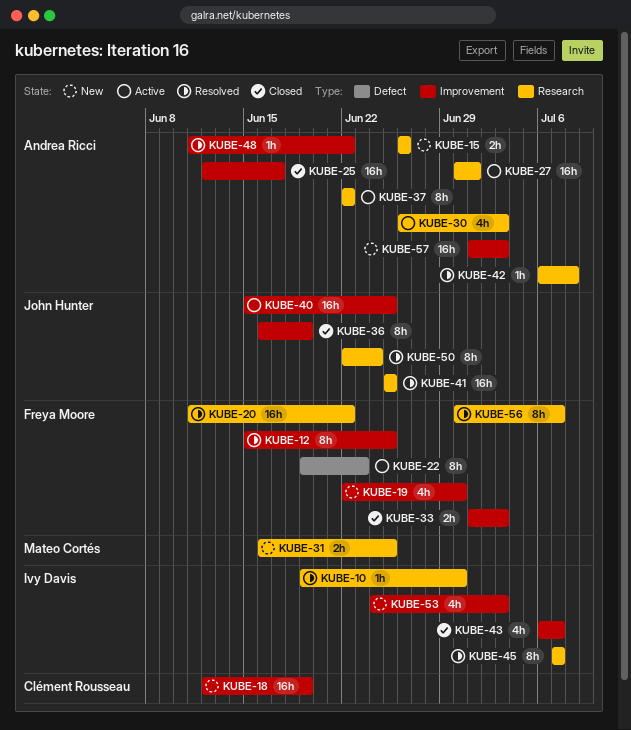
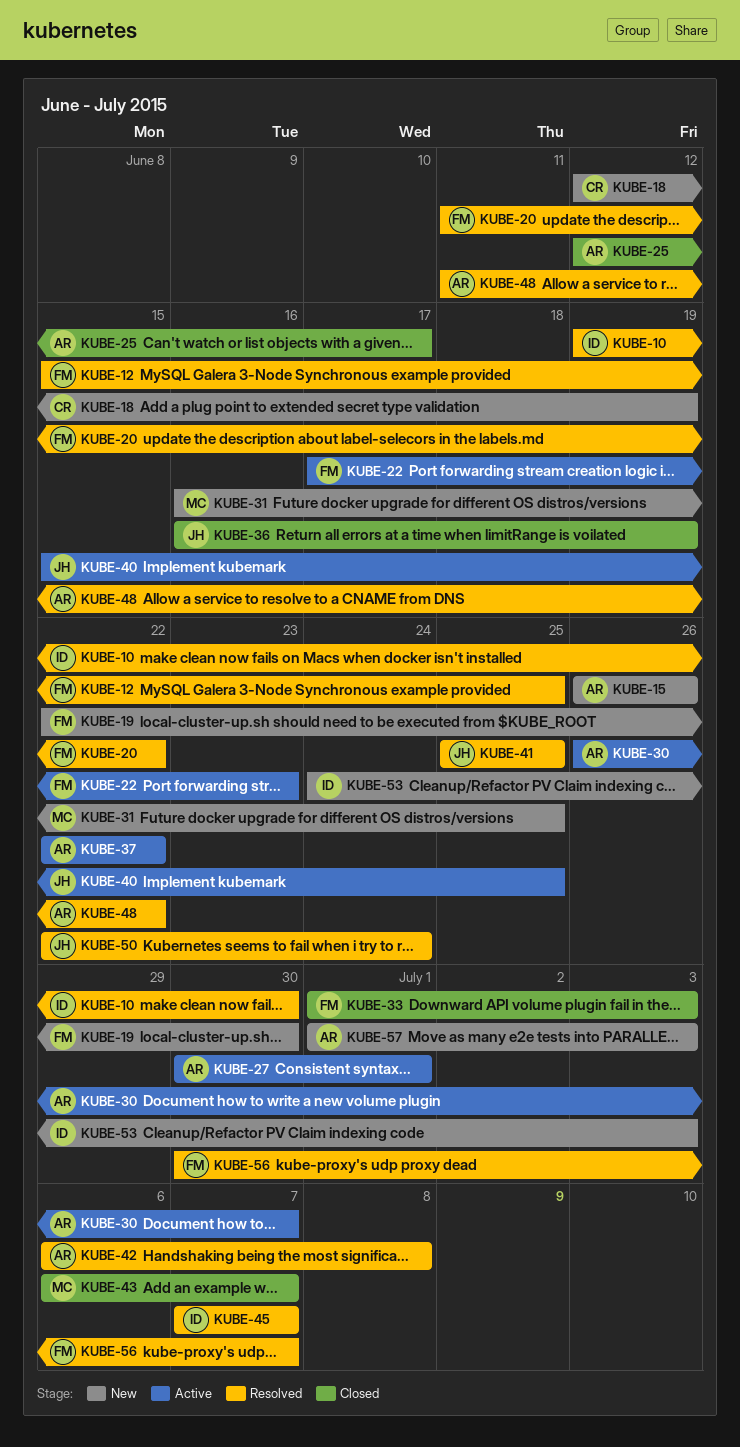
KUBE-22, start: Jun 19 -> Jun 17
KUBE-30, due: Jul 3 -> Jul 7
KUBE-43, owner: Ivy Davis -> Mateo Cortés

